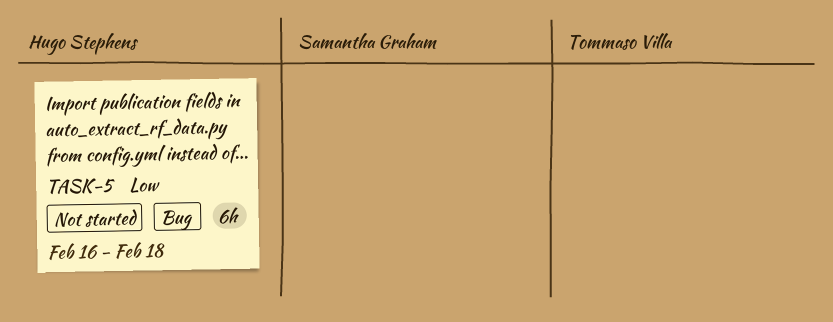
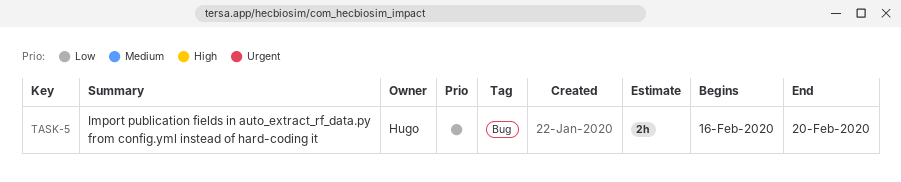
TASK-5, estimate: 6h -> 2h
TASK-5, due: Feb 18 -> Feb 20

